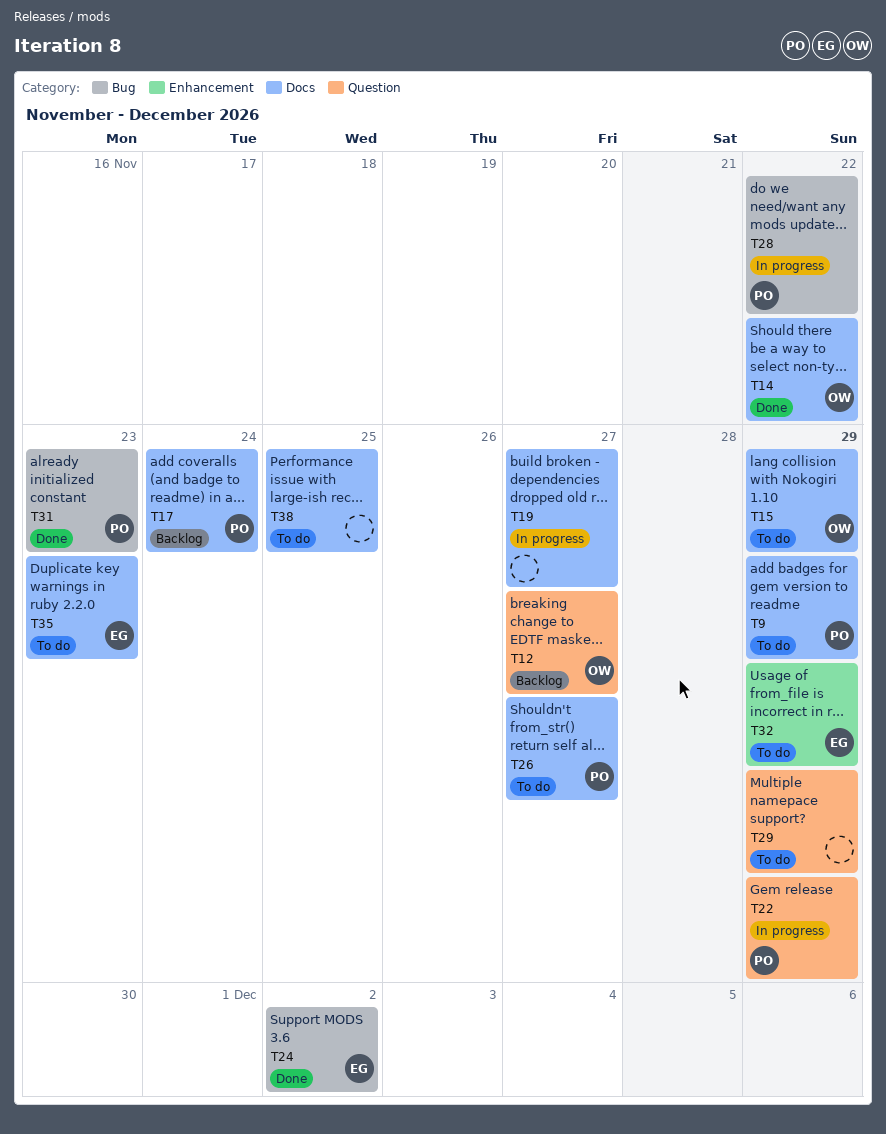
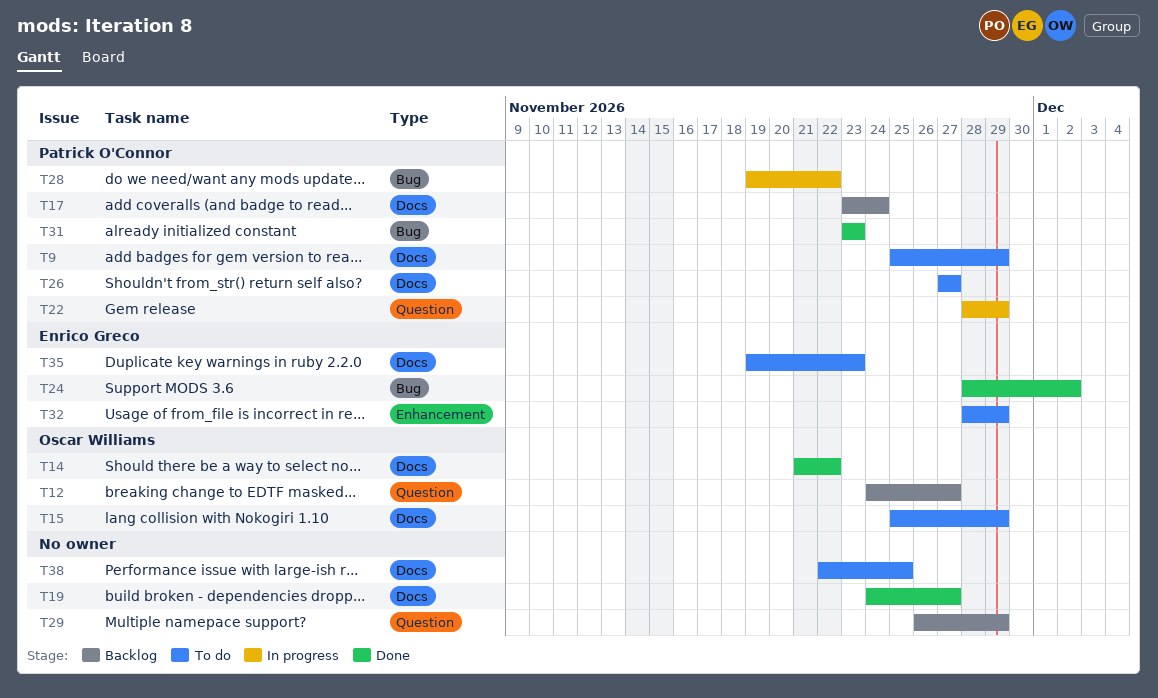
T19, status: In progress -> Done
T29, status: To do -> Backlog

